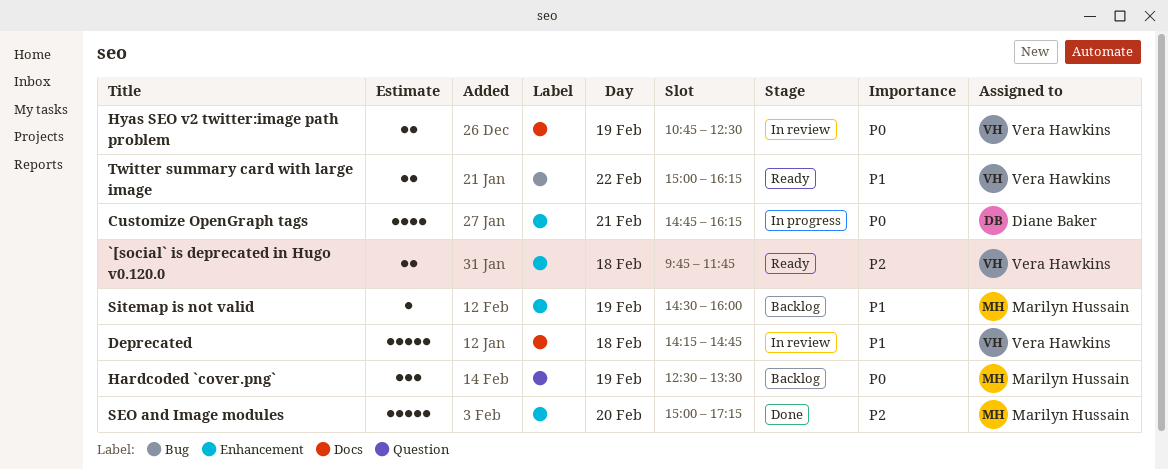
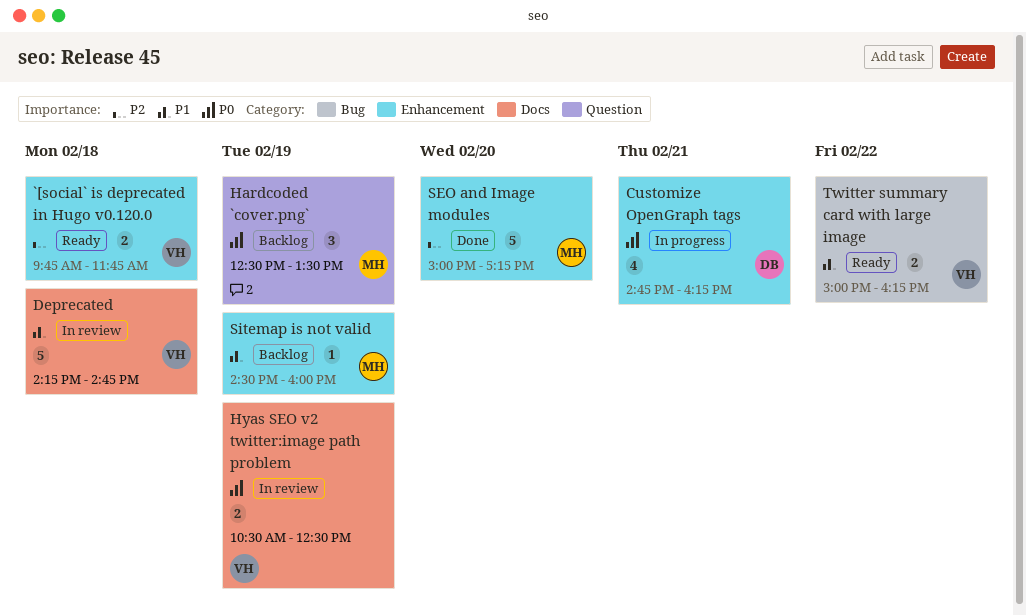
Hyas SEO v2 twitter:image path problem, begins: 10:45 -> 10:30

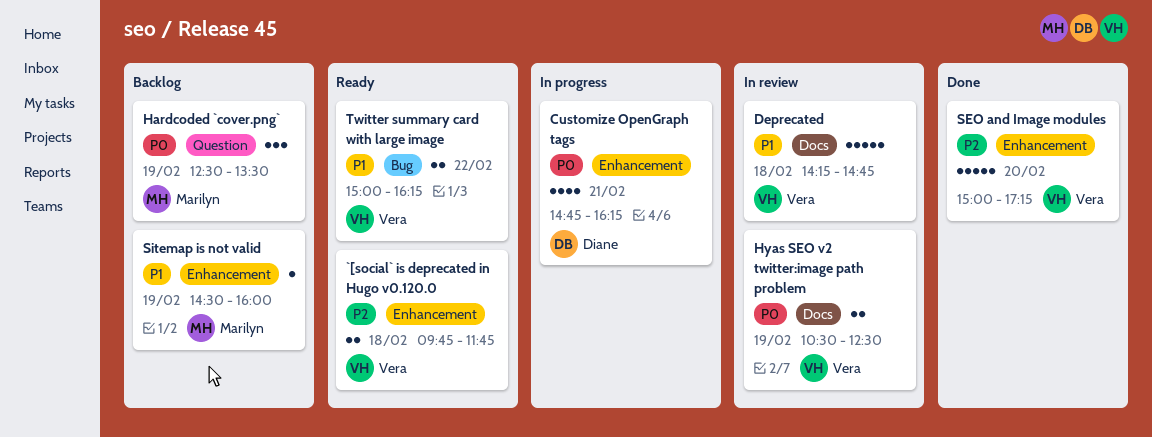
SEO and Image modules, owner: Marilyn -> Vera

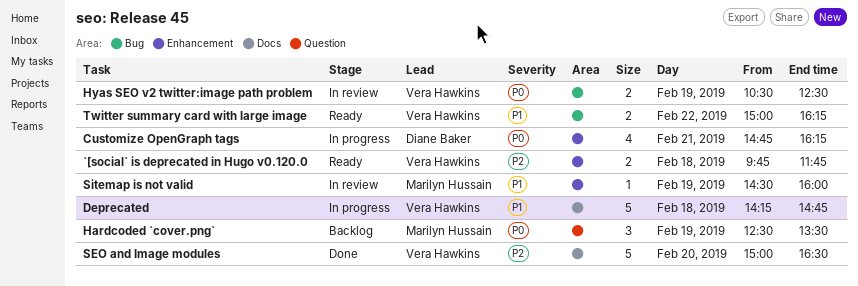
Deprecated, status: In review -> In progress
Hyas SEO v2 twitter:image path problem, label: Docs -> Bug
SEO and Image modules, label: Enhancement -> Docs
SEO and Image modules, ends: 17:15 -> 16:30
Sitemap is not valid, status: Backlog -> In review

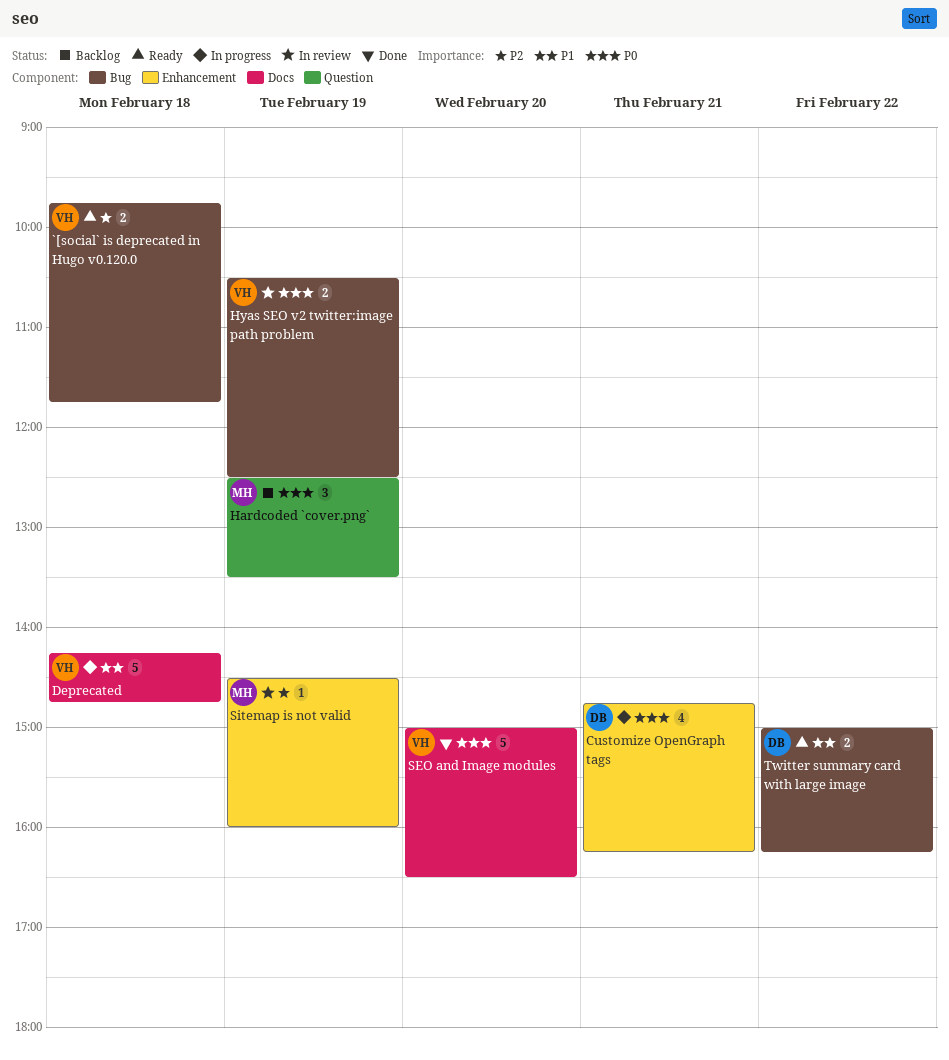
`[social` is deprecated in Hugo v0.120.0, label: Enhancement -> Bug
SEO and Image modules, priority: P2 -> P0
Sitemap is not valid, priority: P1 -> P2
Twitter summary card with large image, owner: Vera Hawkins -> Diane Baker

